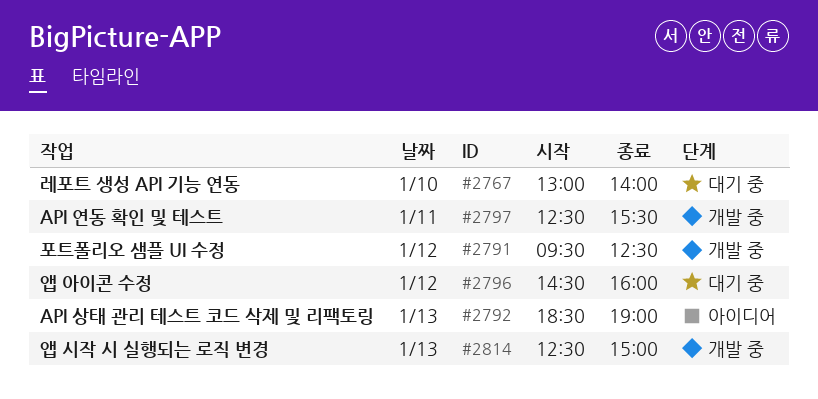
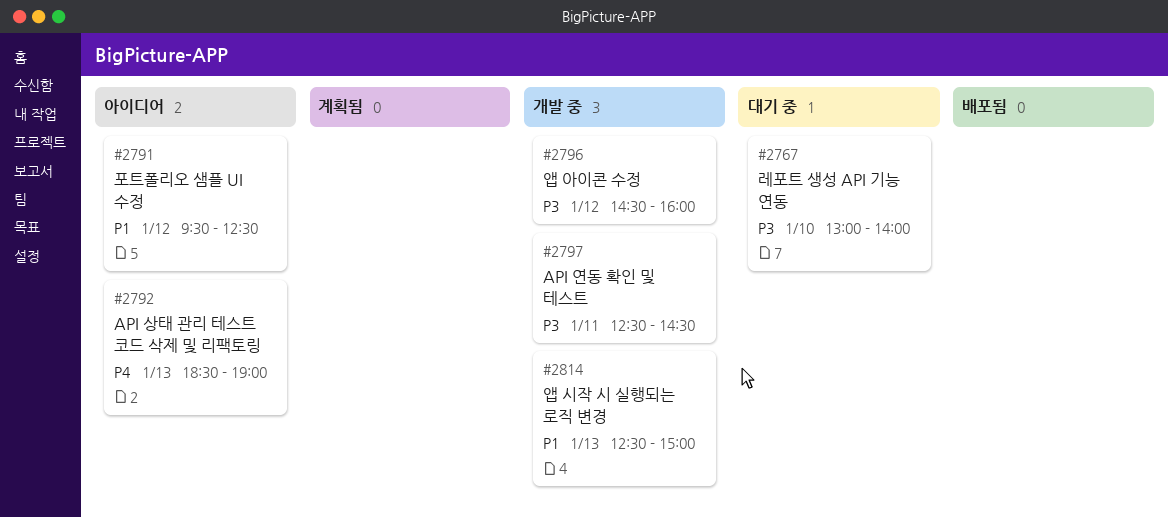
#2791, status: 개발 중 -> 아이디어
#2796, status: 대기 중 -> 개발 중
#2797, ends: 15:30 -> 14:30

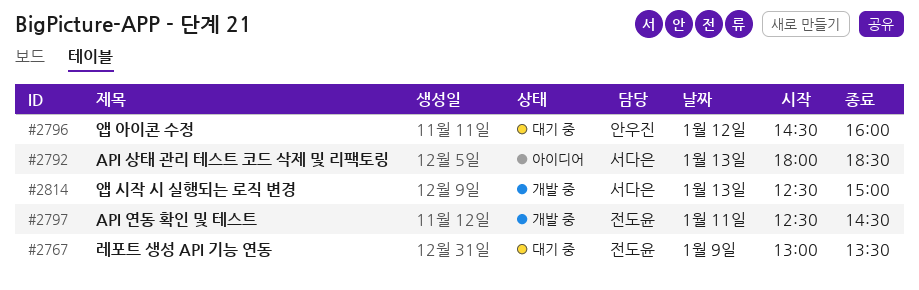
#2767, day: Jan 10 -> Jan 9
#2767, ends: 14:00 -> 13:30
#2791: present -> none
#2792, begins: 18:30 -> 18:00
#2792, ends: 19:00 -> 18:30
#2796, status: 개발 중 -> 대기 중

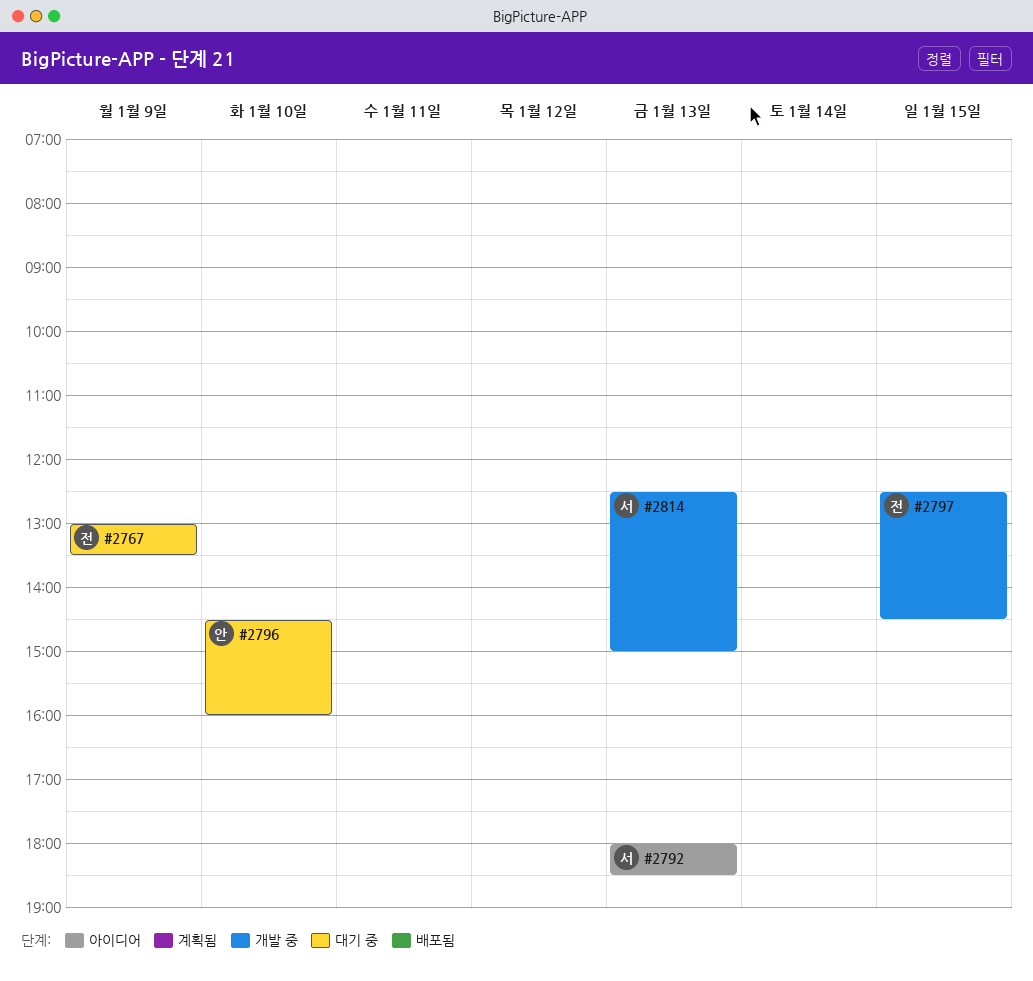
#2796, day: Jan 12 -> Jan 10
#2797, day: Jan 11 -> Jan 15

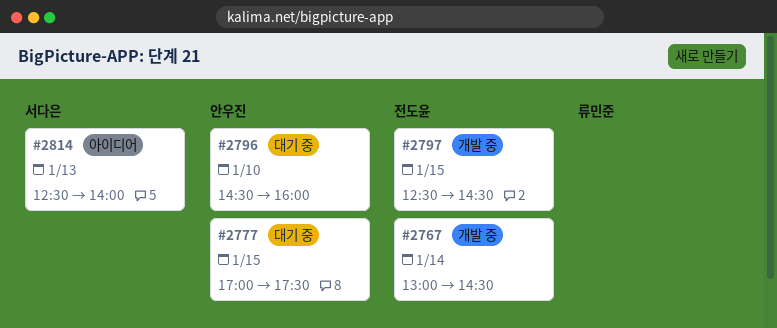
#2767, status: 대기 중 -> 개발 중
#2767, day: Jan 9 -> Jan 14
#2767, ends: 13:30 -> 14:30
#2777: none -> present
#2792: present -> none
#2814, status: 개발 중 -> 아이디어
#2814, ends: 15:00 -> 14:00

